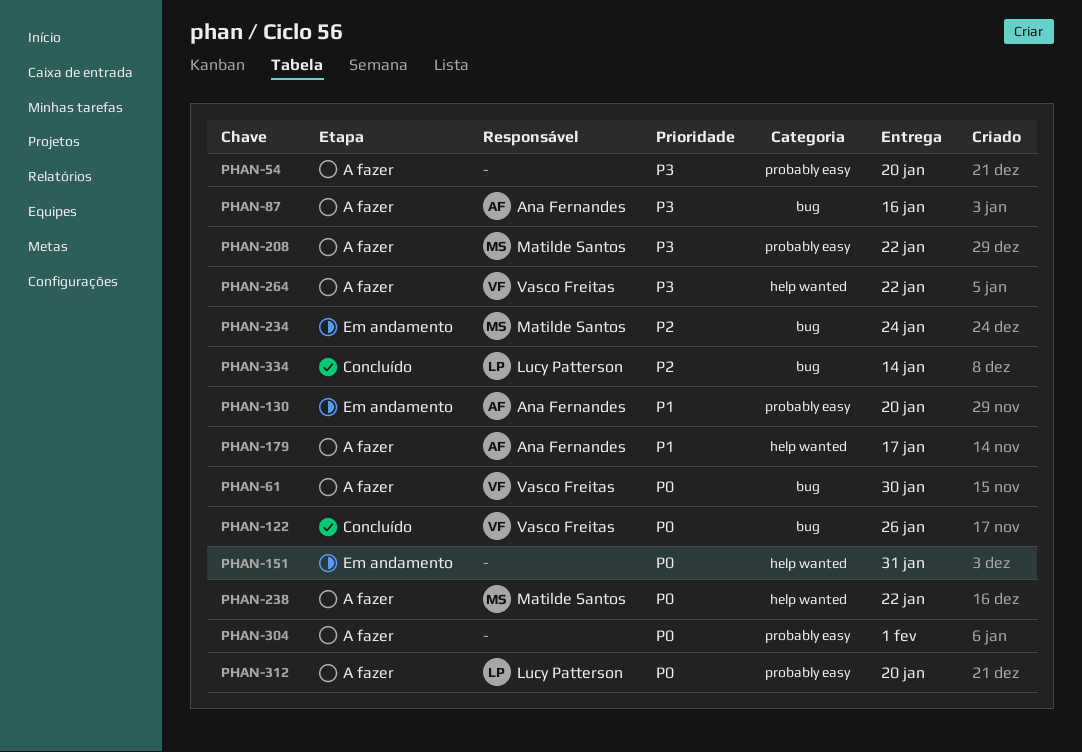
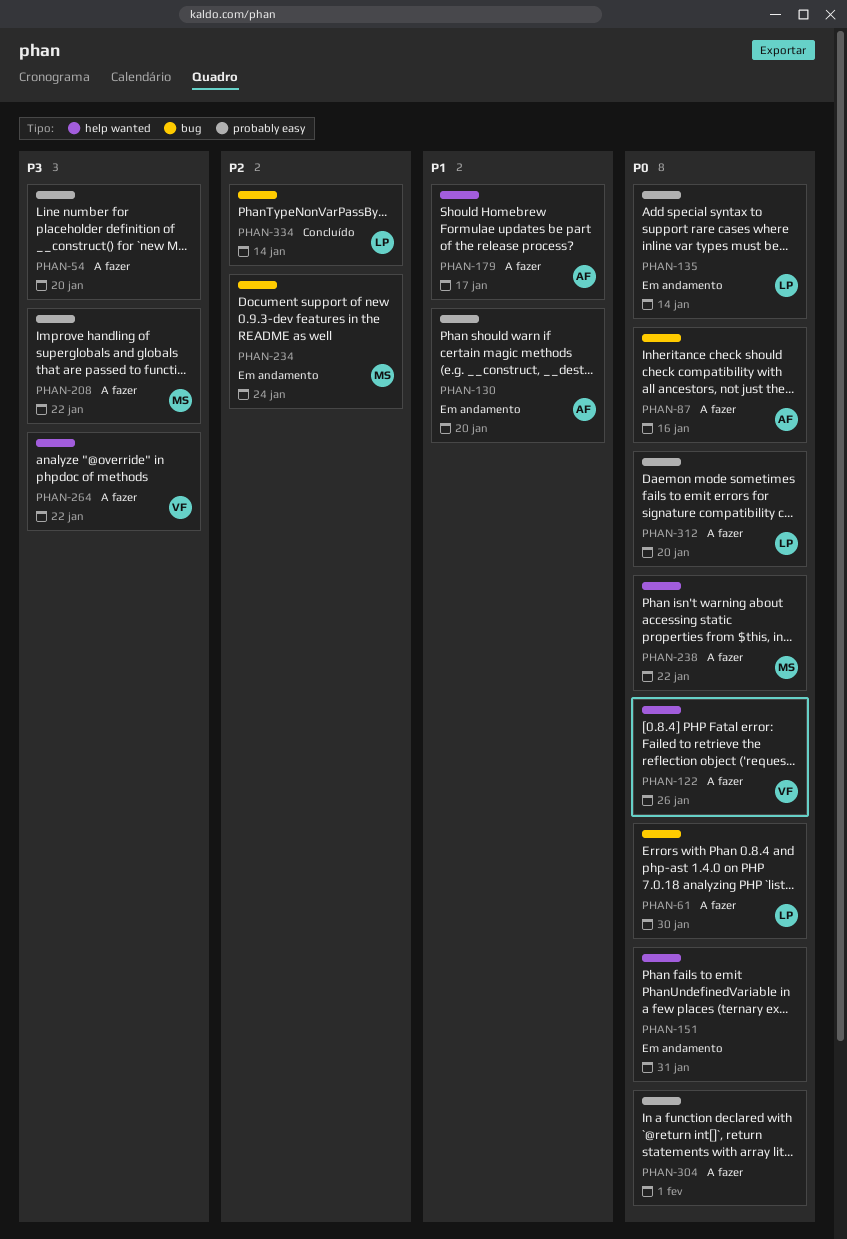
PHAN-61, owner: Vasco Freitas -> Lucy Patterson
PHAN-87, priority: P3 -> P0
PHAN-122, status: Concluído -> A fazer
PHAN-122, label: bug -> help wanted
PHAN-135: none -> present

